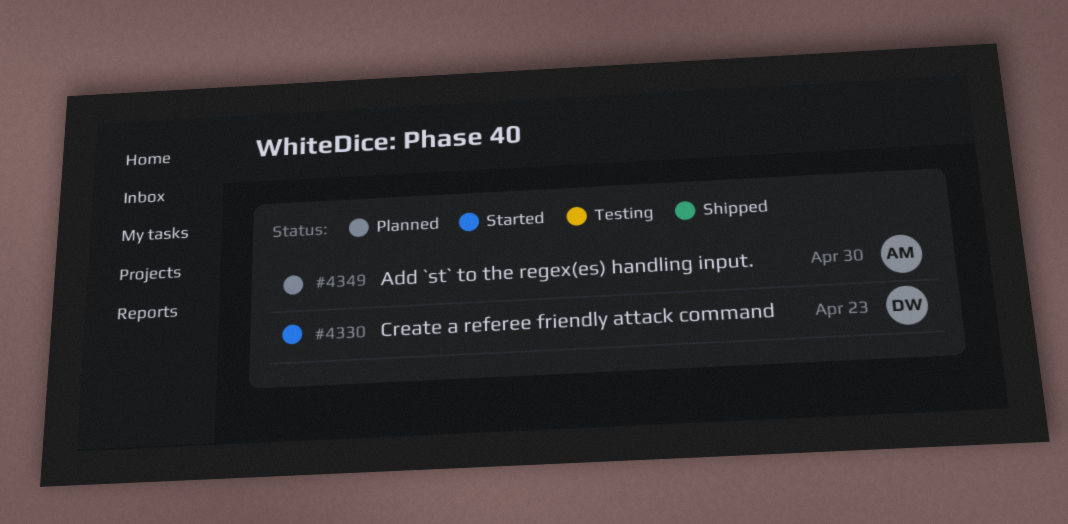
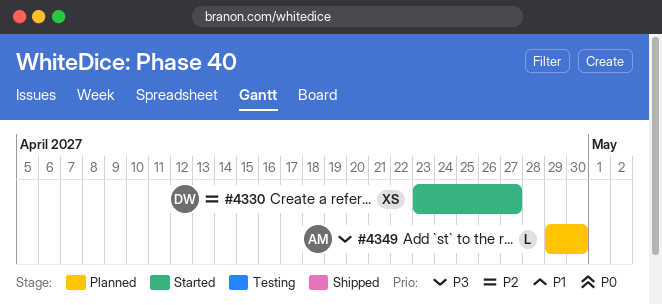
#4330, due: Apr 23 -> Apr 27

